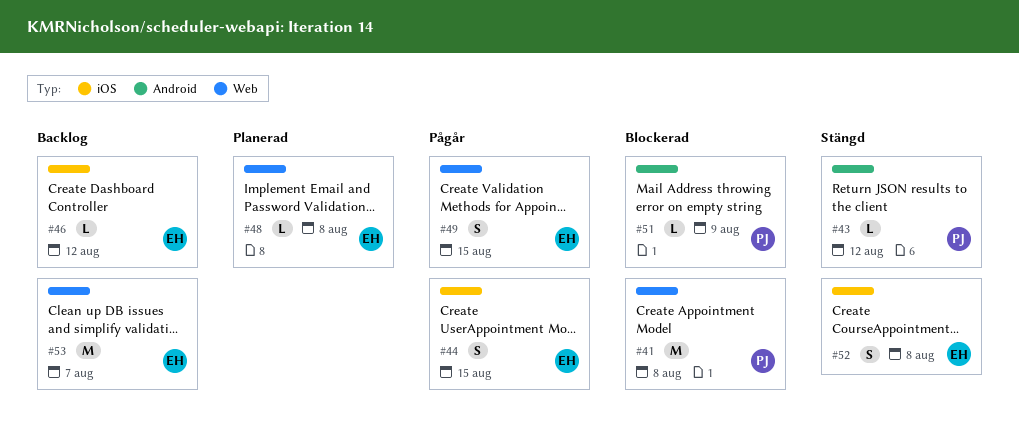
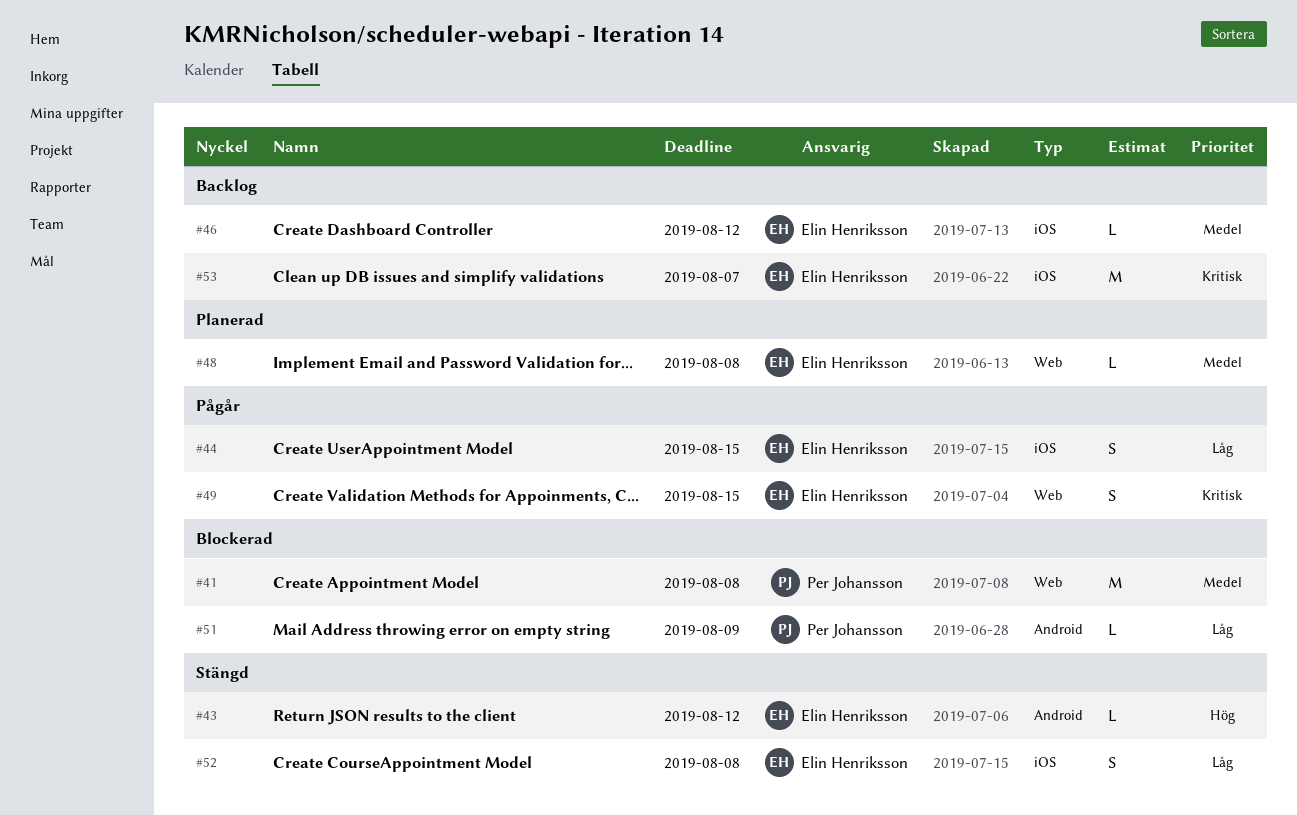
#43, owner: Per Johansson -> Elin Henriksson
#53, label: Web -> iOS

